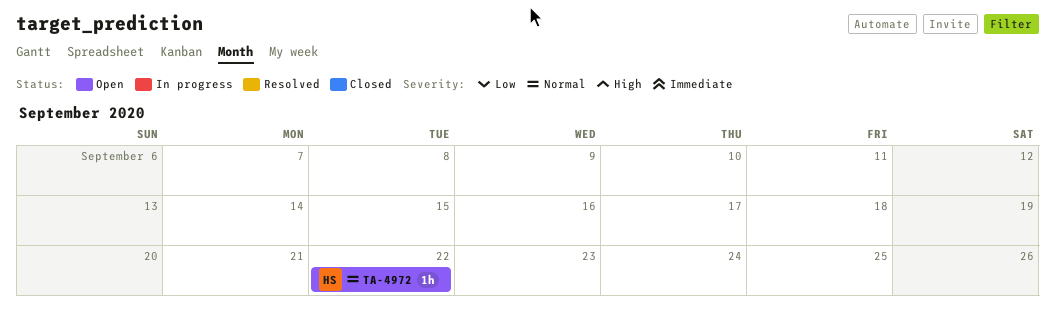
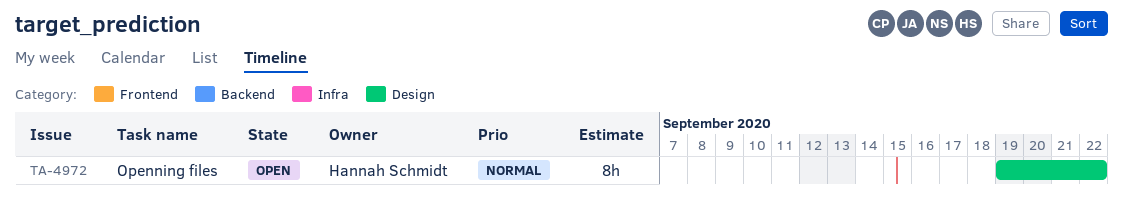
TA-4972, estimate: 1h -> 8h
TA-4972, start: Sep 22 -> Sep 19

